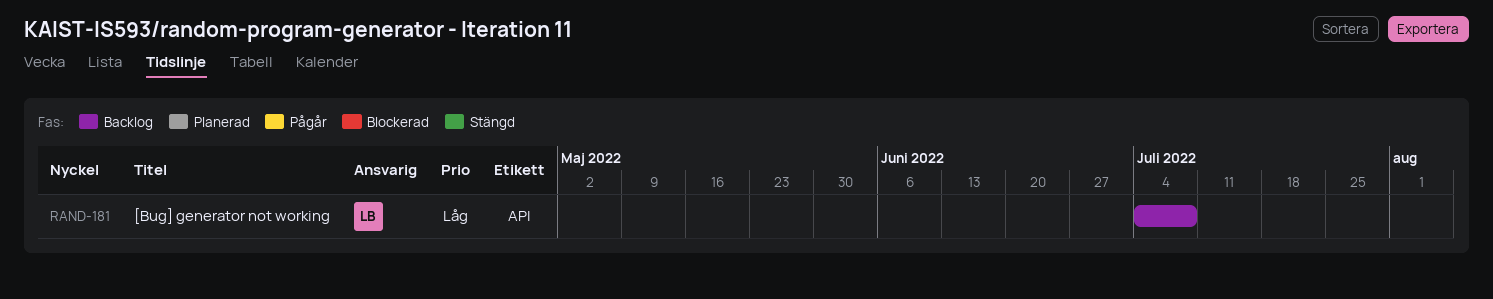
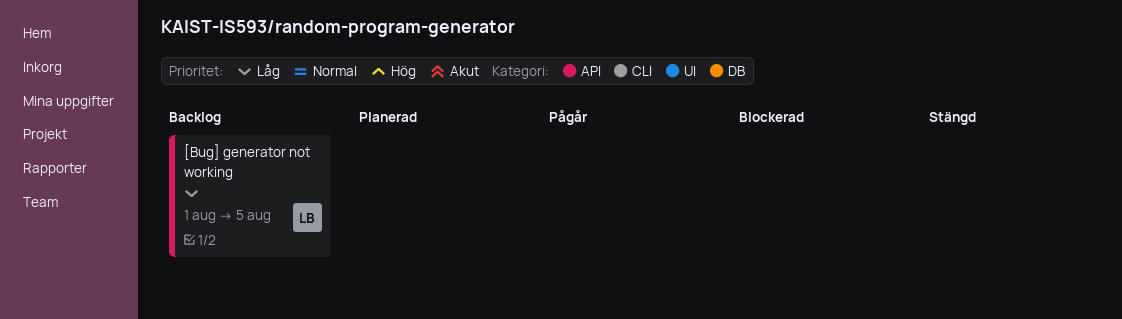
[Bug] generator not working, start: Jul 4 -> Aug 1
[Bug] generator not working, due: Jul 8 -> Aug 5

